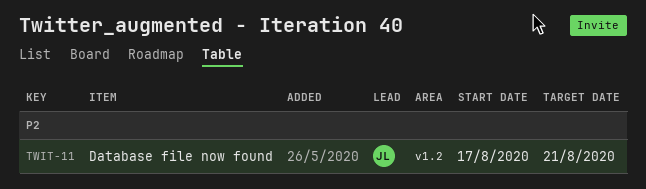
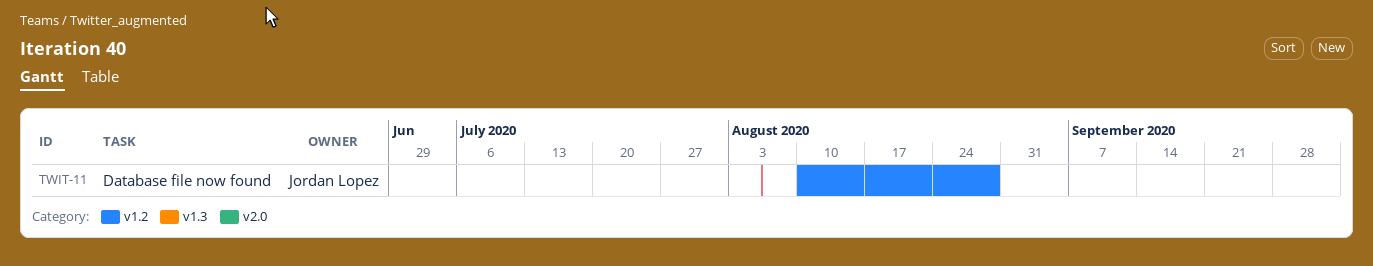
TWIT-11, start: Aug 17 -> Aug 10
TWIT-11, due: Aug 21 -> Aug 28

